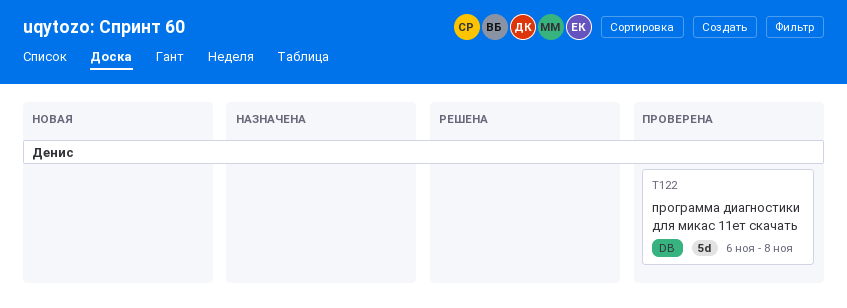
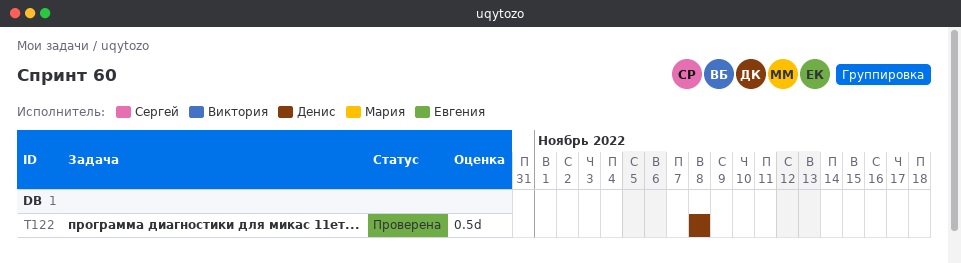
T122, estimate: 5d -> 0.5d
T122, start: Nov 6 -> Nov 8

